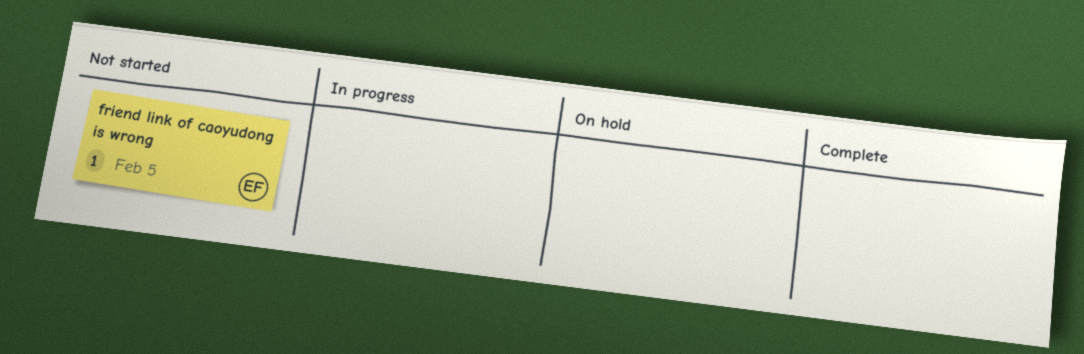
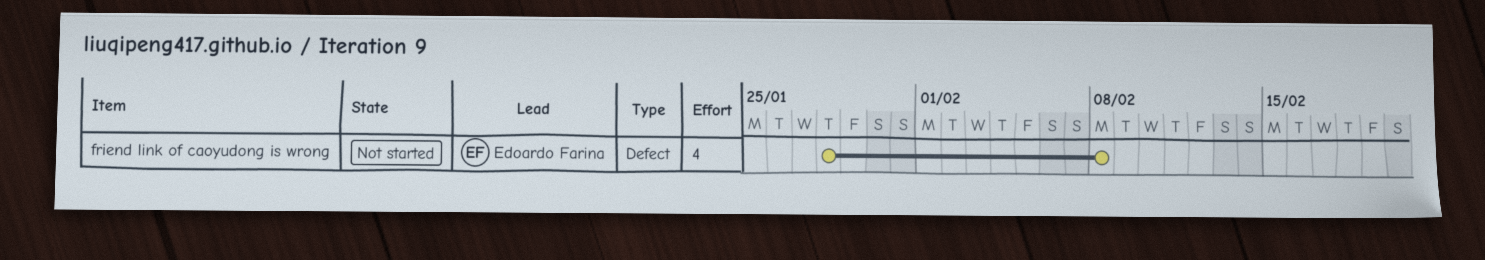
friend link of caoyudong is wrong, estimate: 1 -> 4
friend link of caoyudong is wrong, due: Feb 5 -> Feb 8

